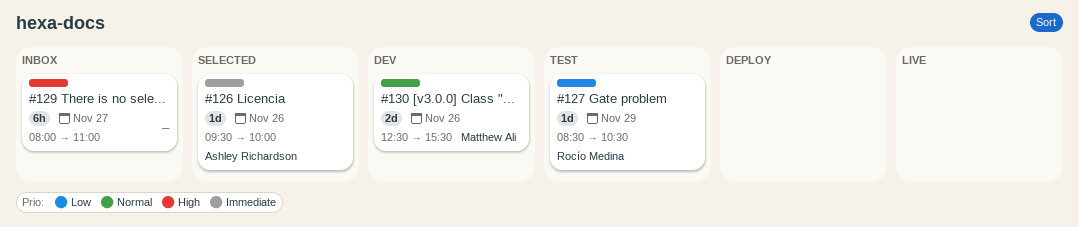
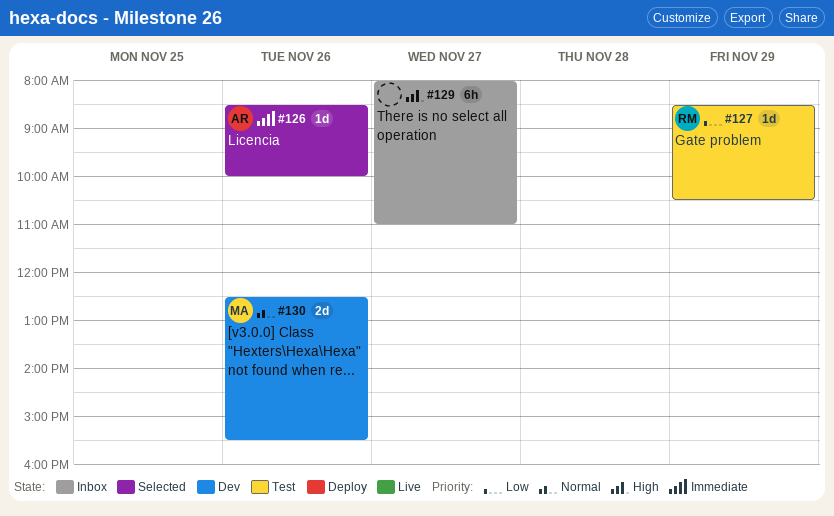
#126, begins: 09:30 -> 08:30

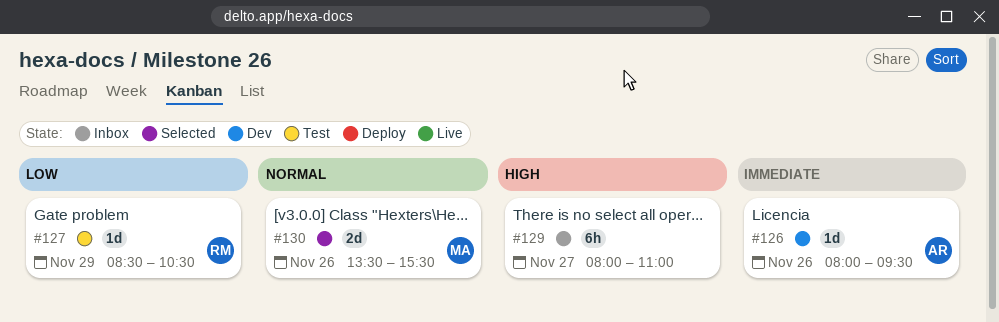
#126, status: Selected -> Dev
#126, begins: 08:30 -> 08:00
#126, ends: 10:00 -> 09:30
#130, status: Dev -> Selected
#130, begins: 12:30 -> 13:30

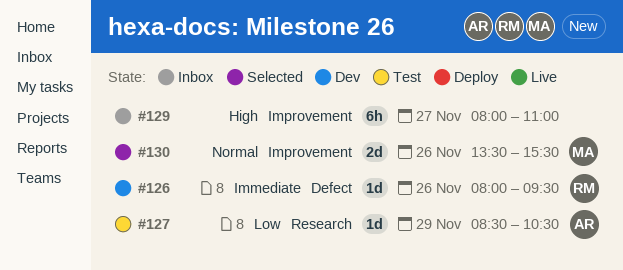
#126, owner: AR -> RM
#127, owner: RM -> AR

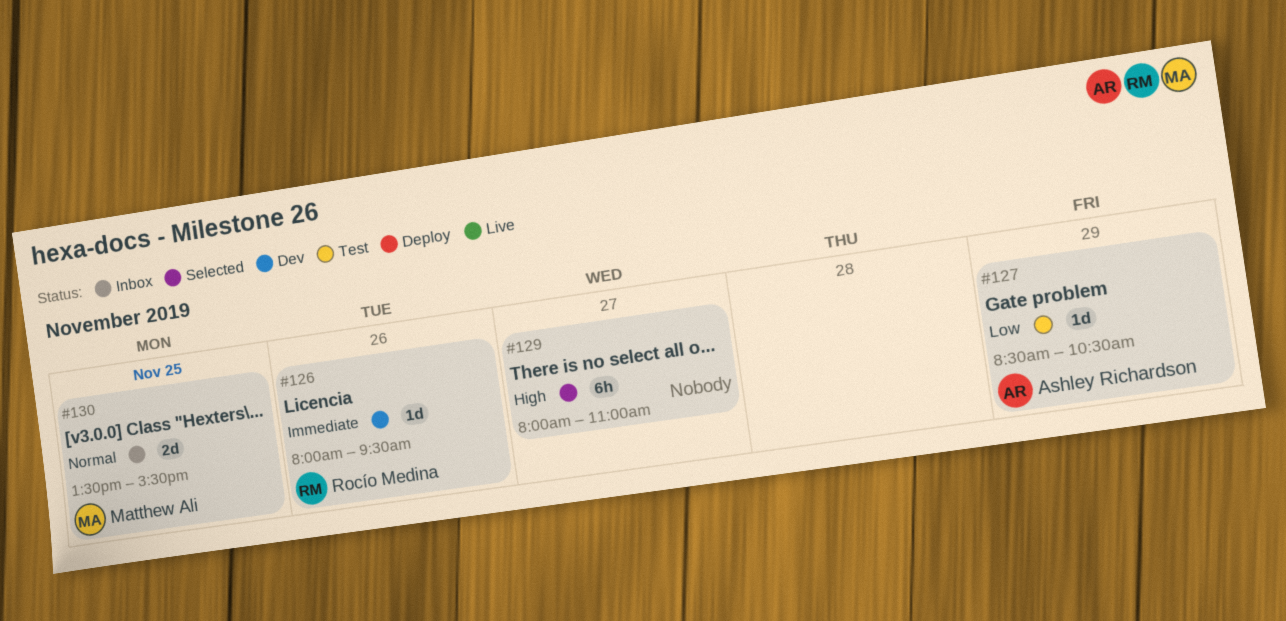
#129, status: Inbox -> Selected
#130, status: Selected -> Inbox
#130, day: Nov 26 -> Nov 25

